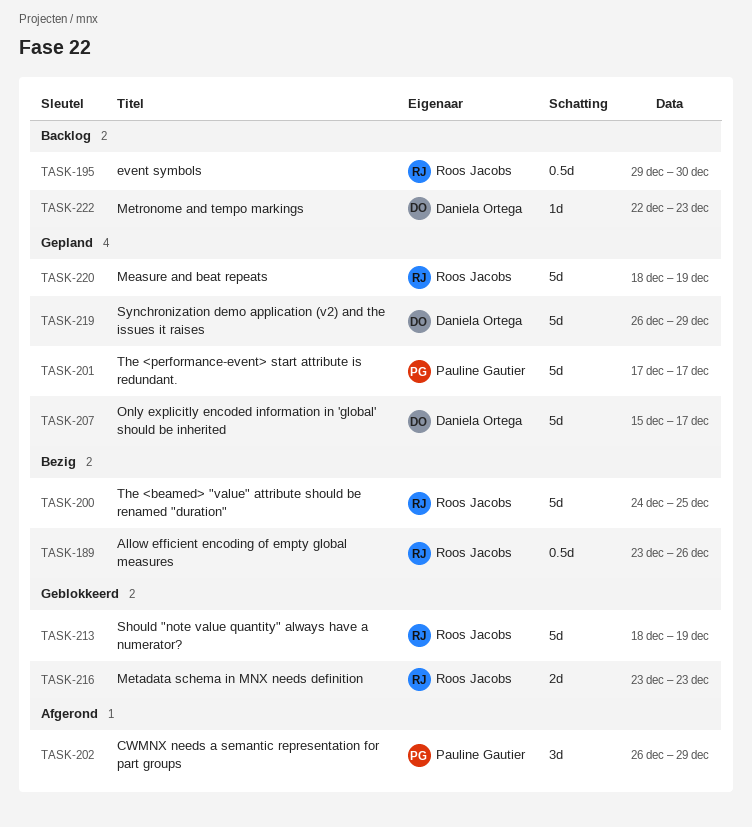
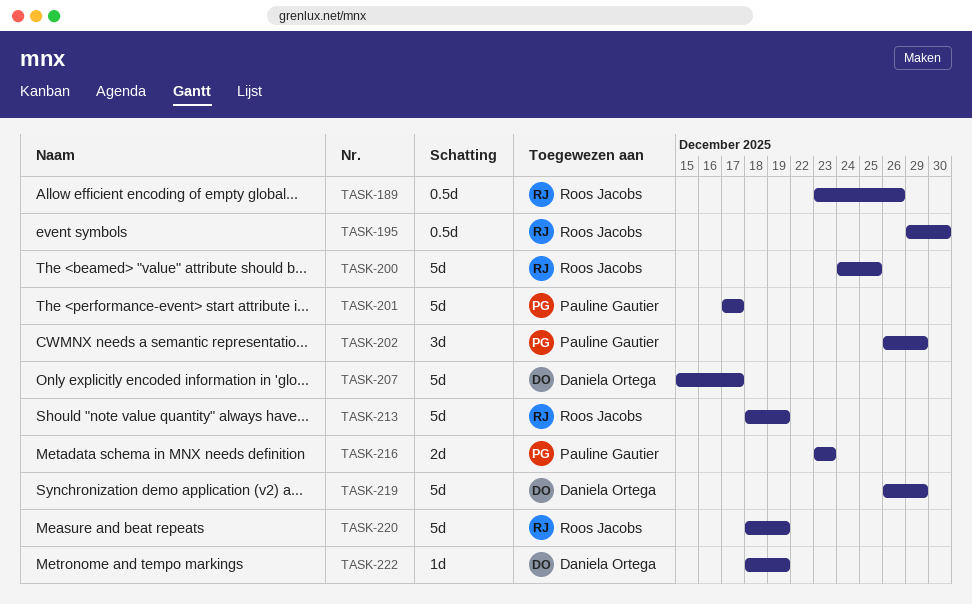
TASK-216, owner: Roos Jacobs -> Pauline Gautier
TASK-222, start: Dec 22 -> Dec 18
TASK-222, due: Dec 23 -> Dec 19

